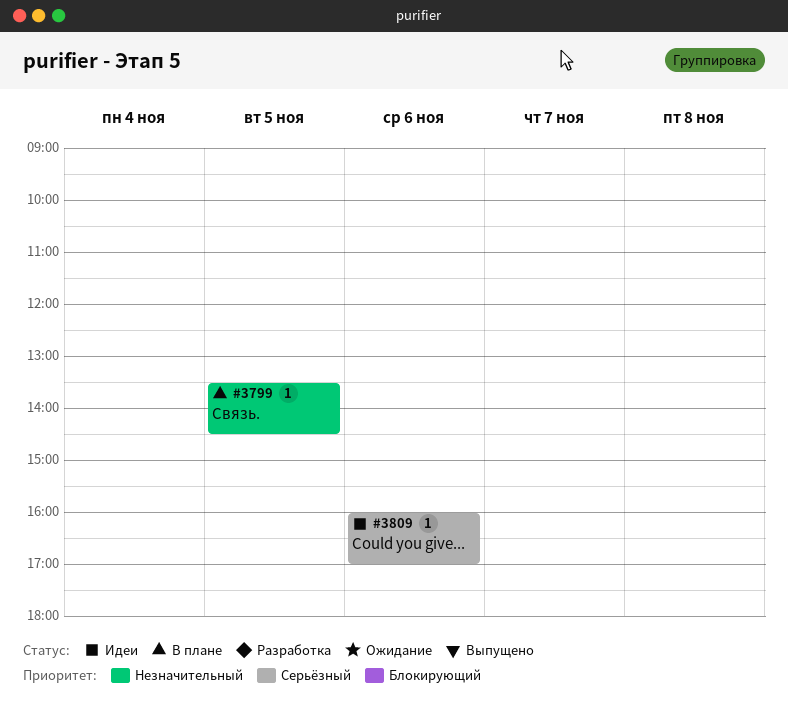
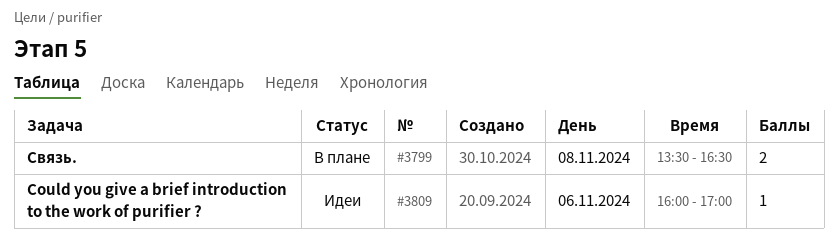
#3799, estimate: 1 -> 2
#3799, day: Nov 5 -> Nov 8
#3799, ends: 14:30 -> 16:30

